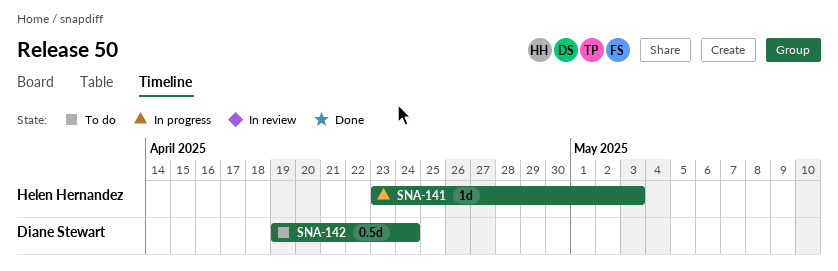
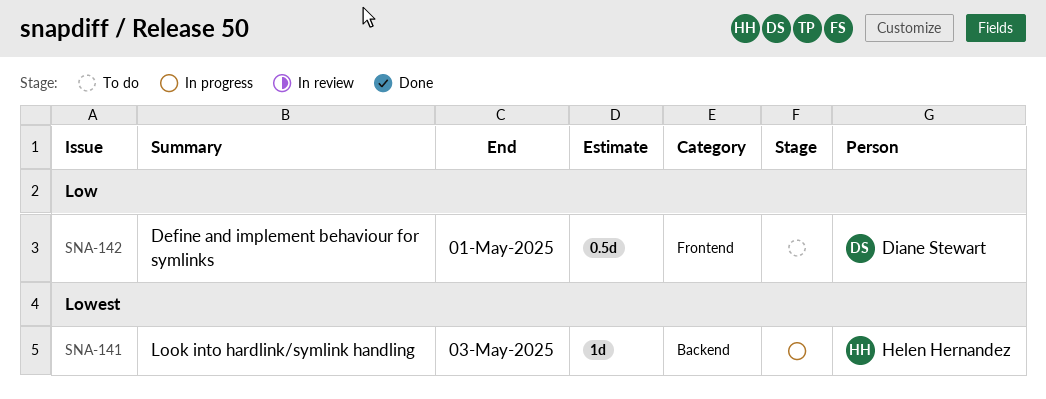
SNA-142, due: Apr 24 -> May 1

